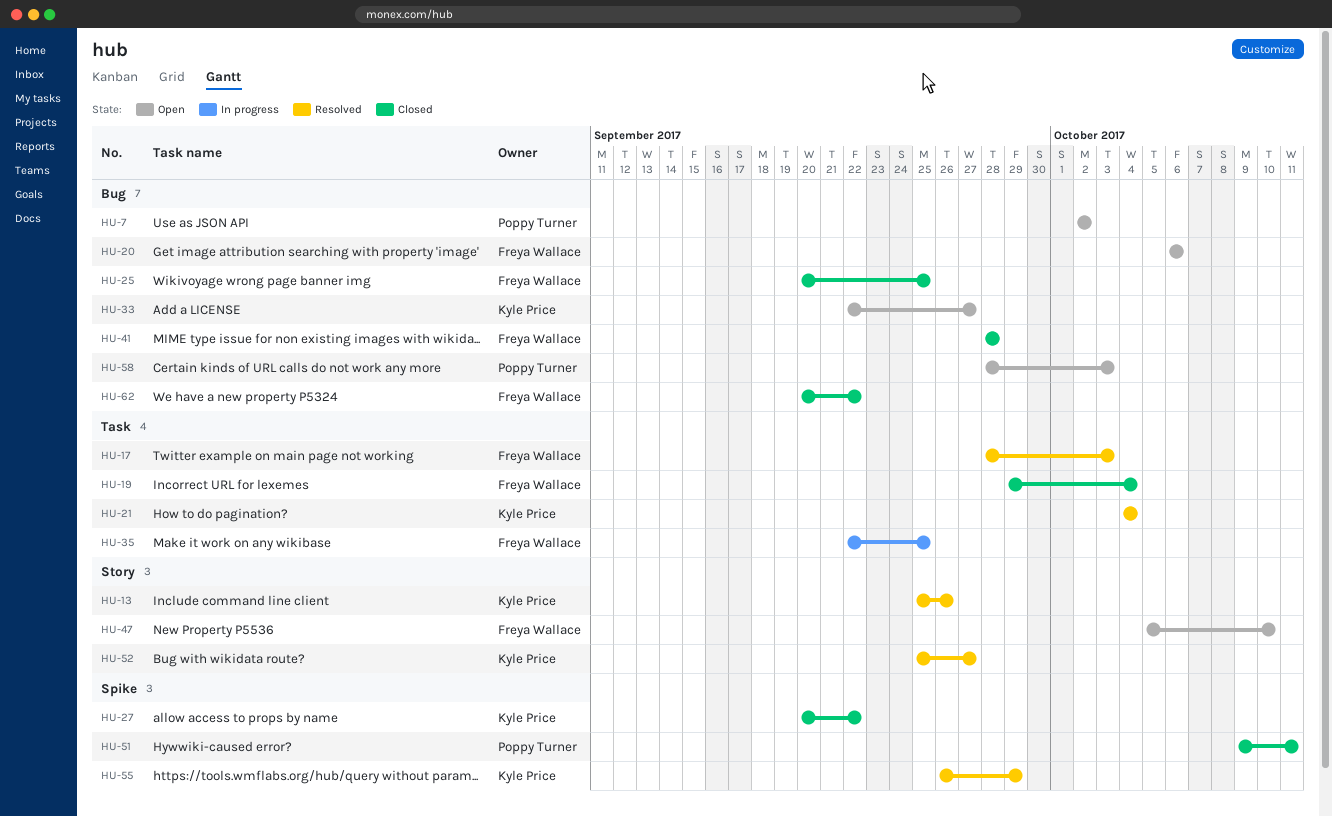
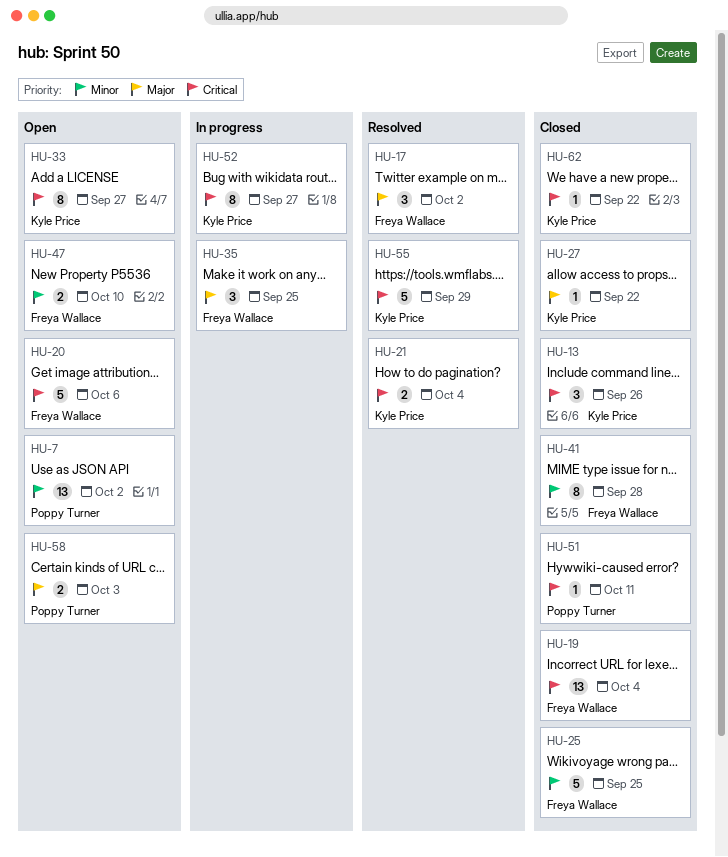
HU-13, status: Resolved -> Closed
HU-17, due: Oct 3 -> Oct 2
HU-52, status: Resolved -> In progress
HU-62, owner: Freya Wallace -> Kyle Price

